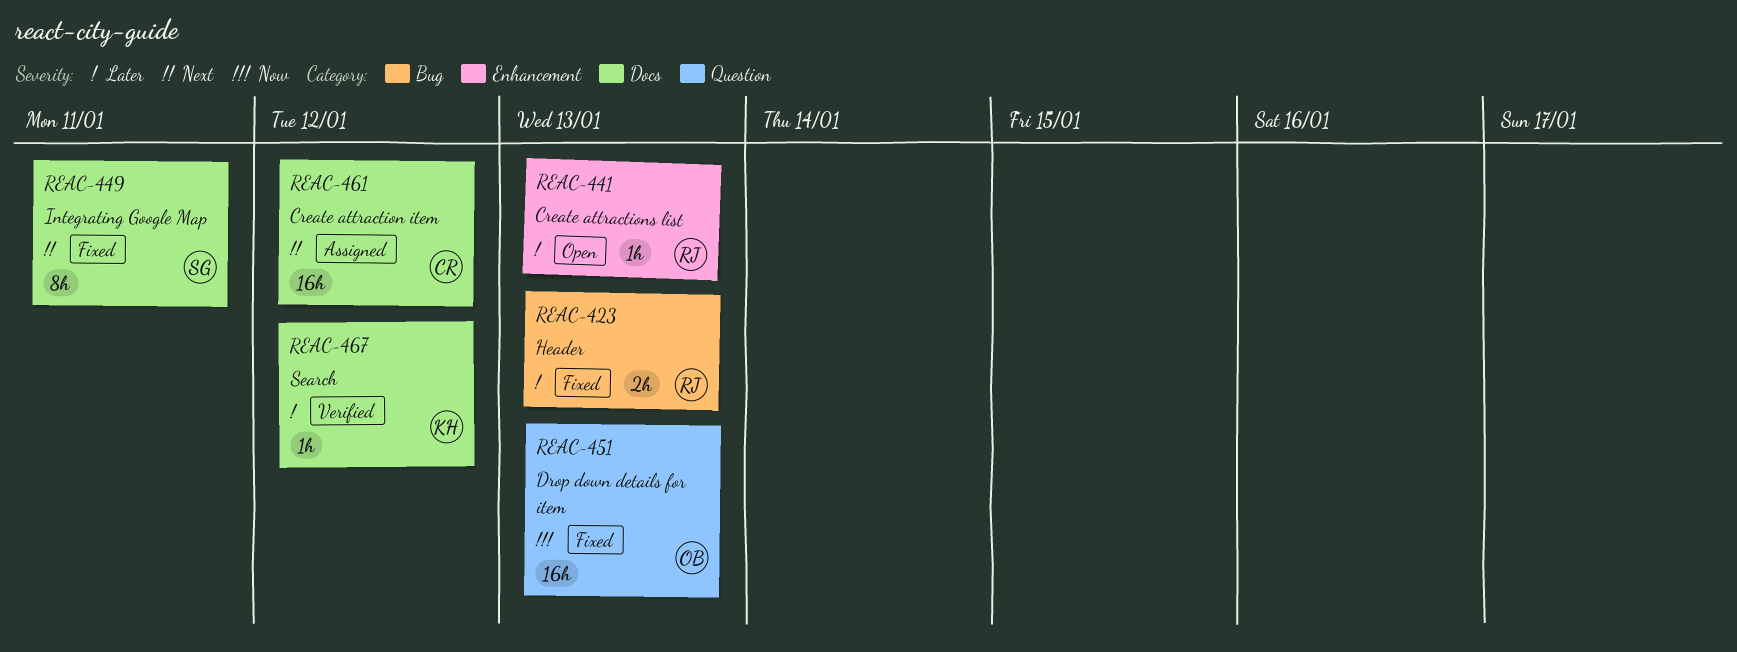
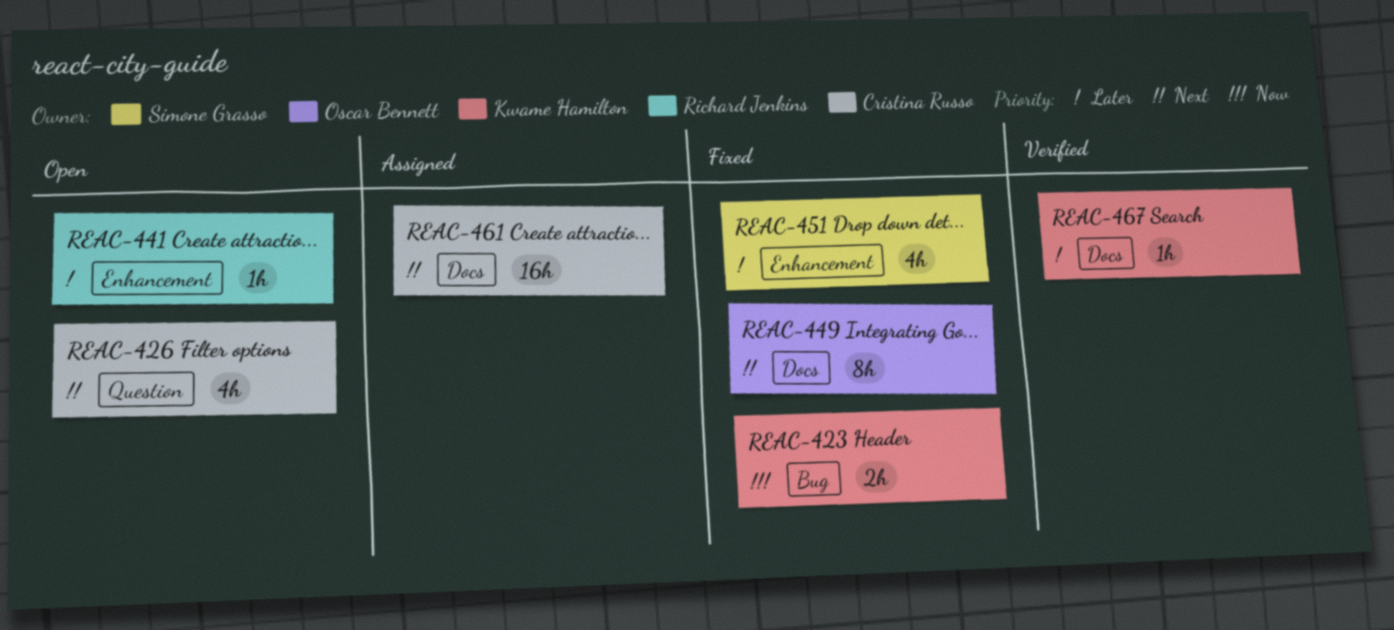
REAC-423, owner: Richard Jenkins -> Kwame Hamilton
REAC-423, priority: Later -> Now
REAC-426: none -> present
REAC-449, owner: Simone Grasso -> Oscar Bennett
REAC-451, owner: Oscar Bennett -> Simone Grasso
REAC-451, priority: Now -> Later
REAC-451, label: Question -> Enhancement
REAC-451, estimate: 16h -> 4h

